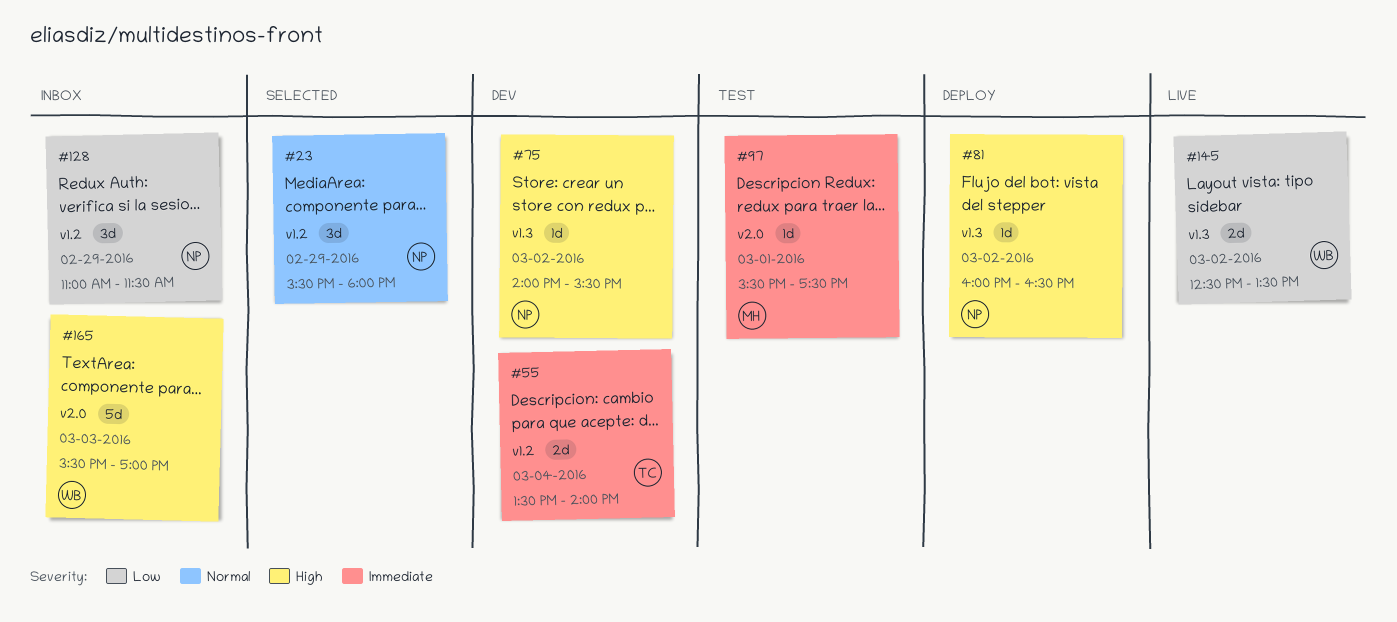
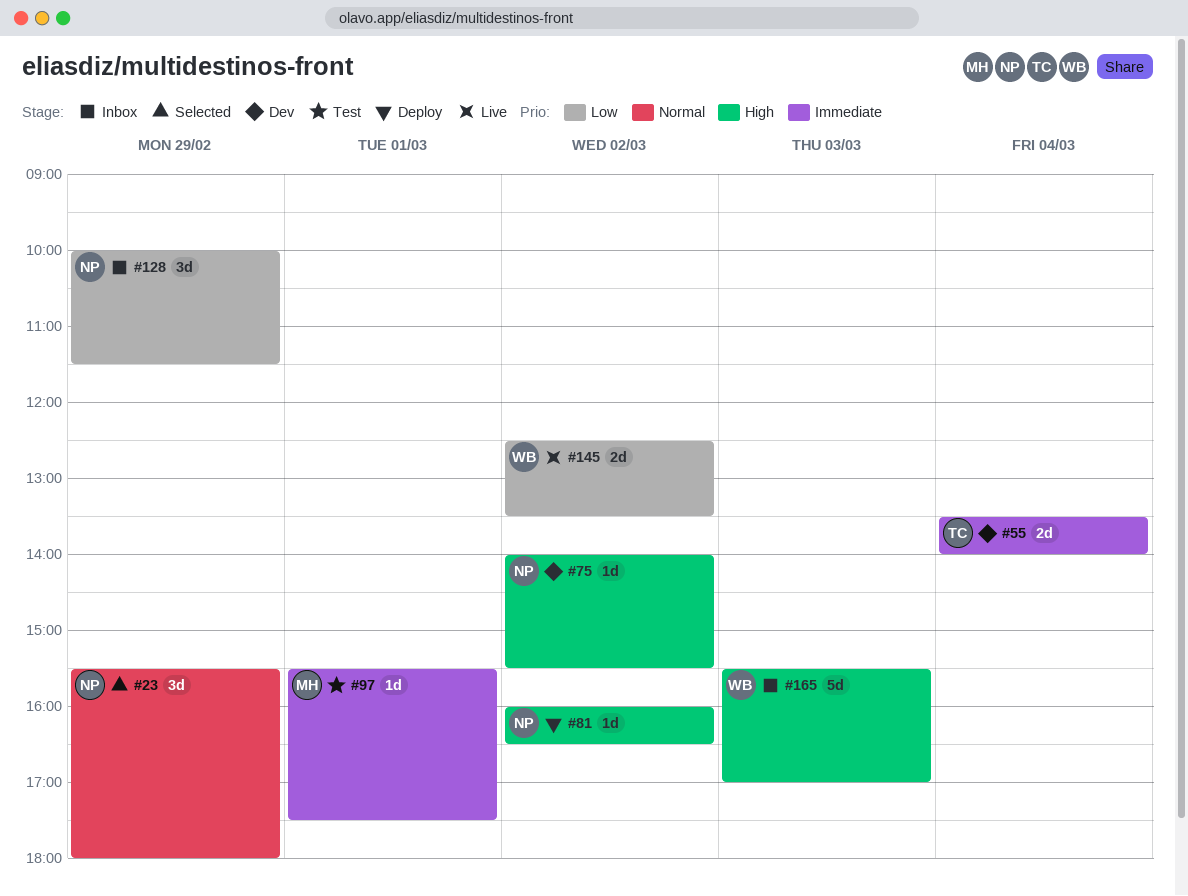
#128, begins: 11:00 -> 10:00

